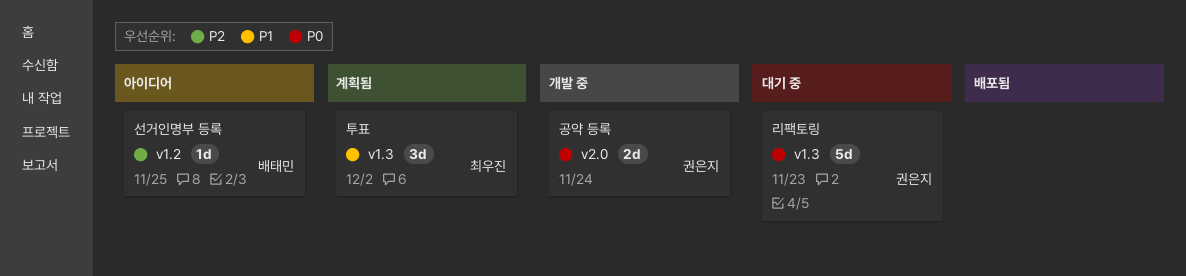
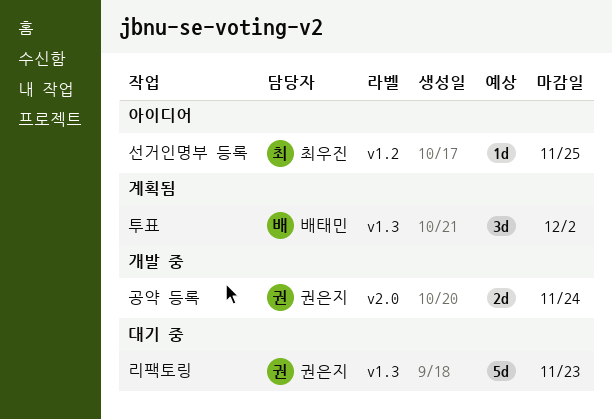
선거인명부 등록, owner: 배태민 -> 최우진
투표, owner: 최우진 -> 배태민

